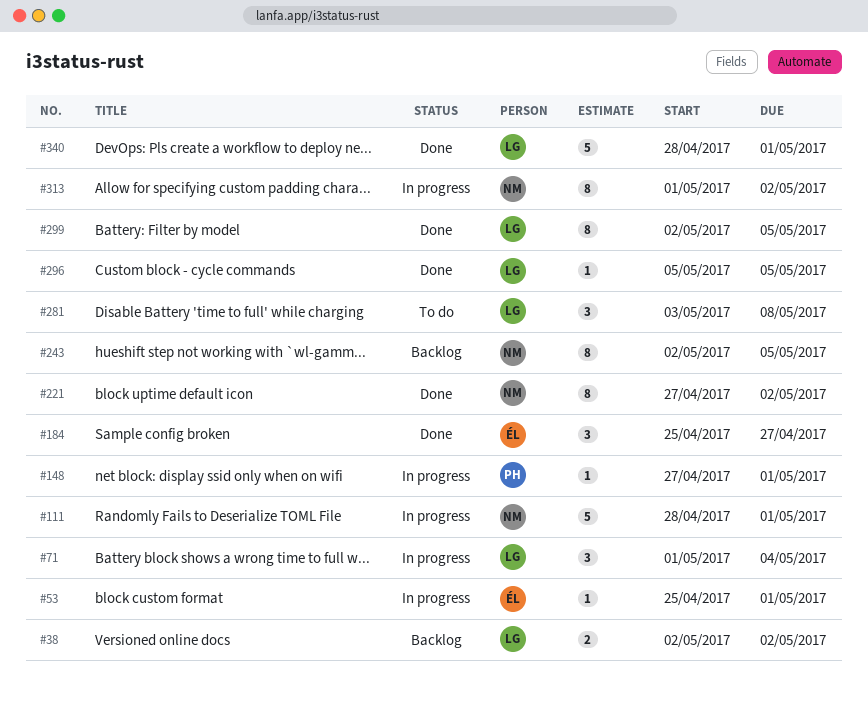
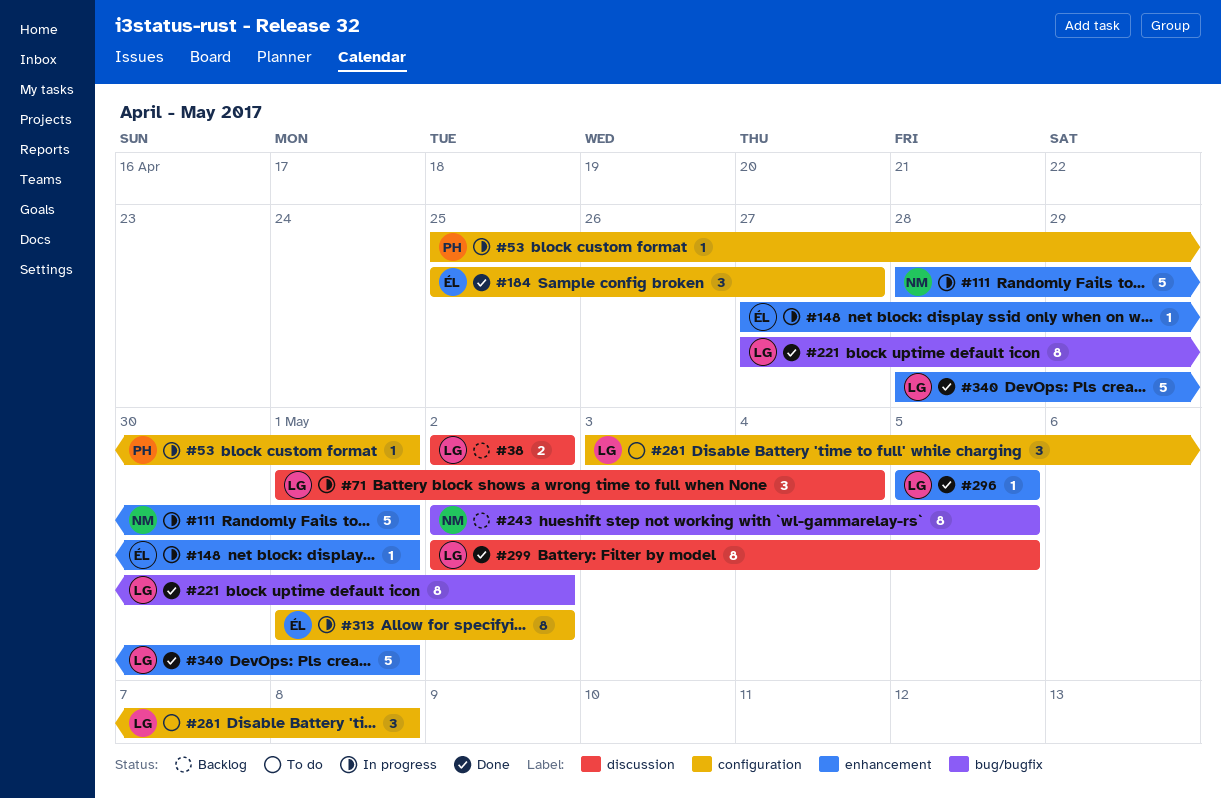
#53, owner: ÉL -> PH
#148, owner: PH -> ÉL
#221, owner: NM -> LG
#313, owner: NM -> ÉL

